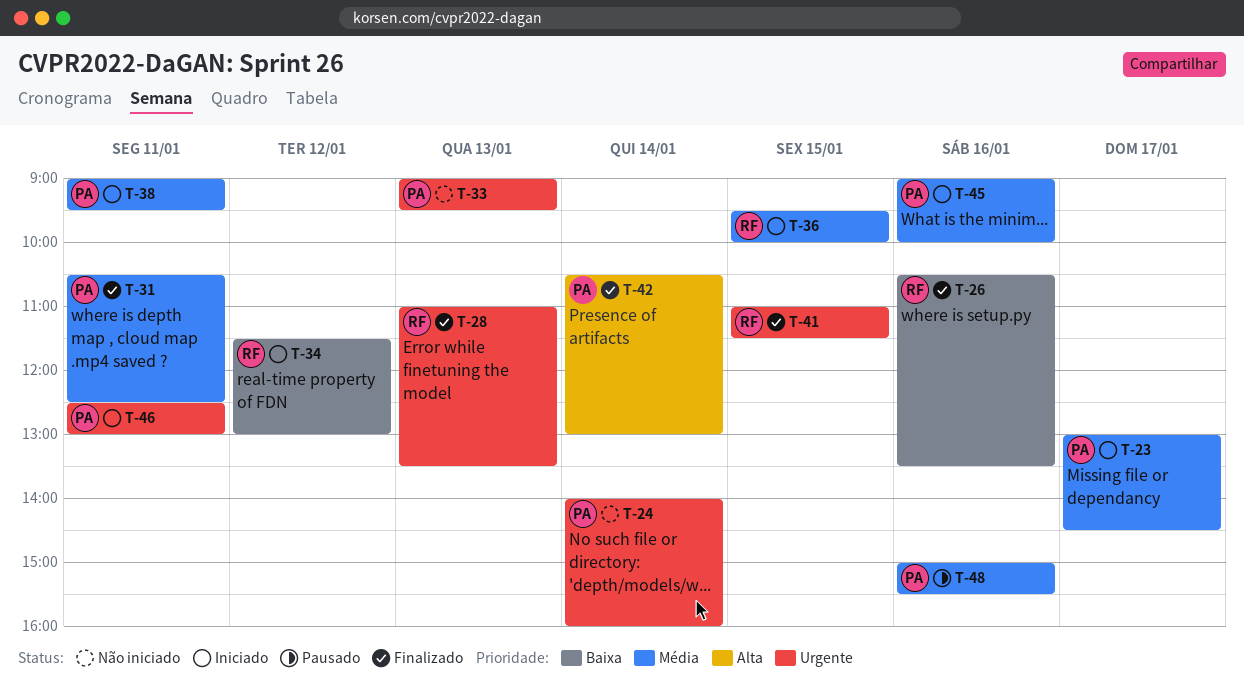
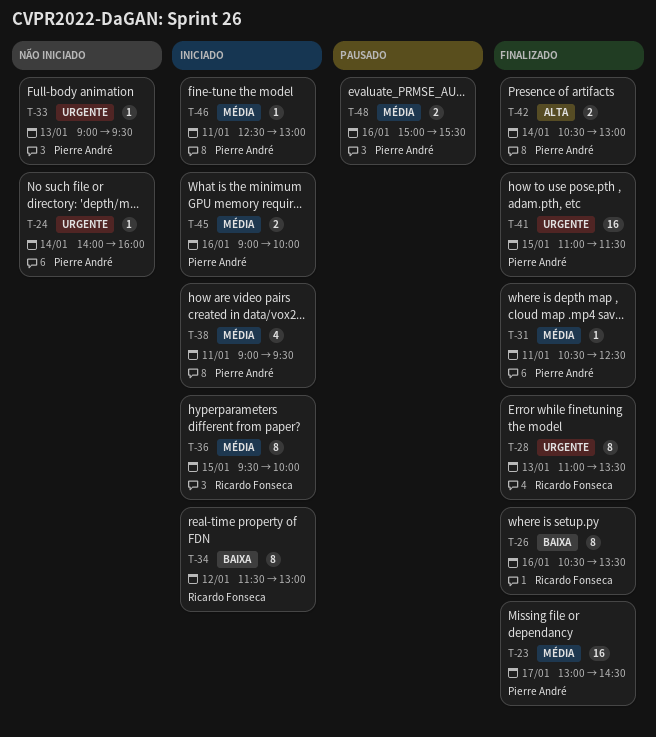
T-23, status: Iniciado -> Finalizado
T-41, owner: Ricardo Fonseca -> Pierre André
T-46, priority: Urgente -> Média

